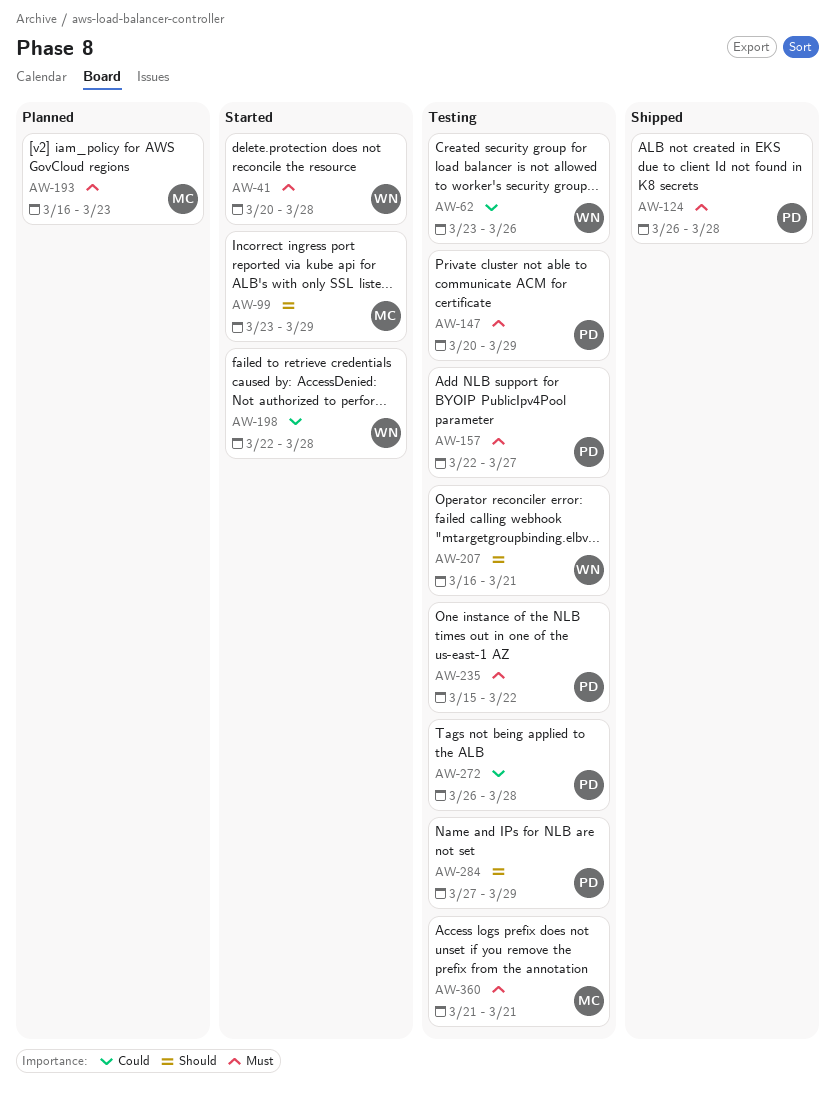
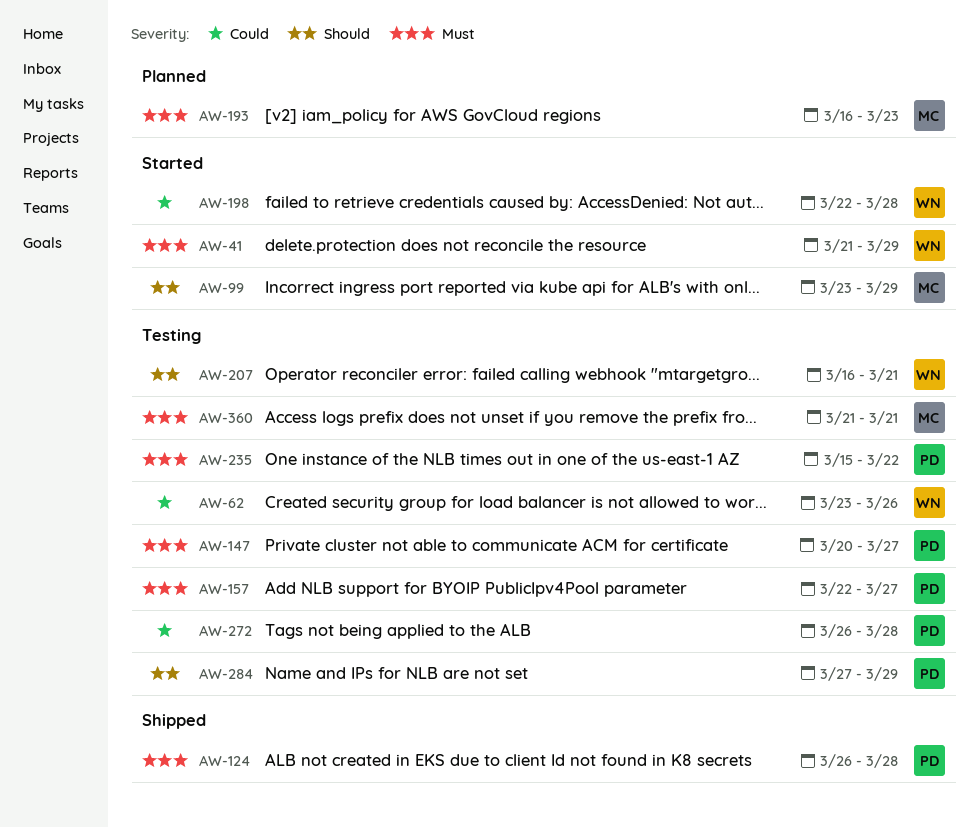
AW-41, start: Mar 20 -> Mar 21
AW-41, due: Mar 28 -> Mar 29
AW-147, due: Mar 29 -> Mar 27

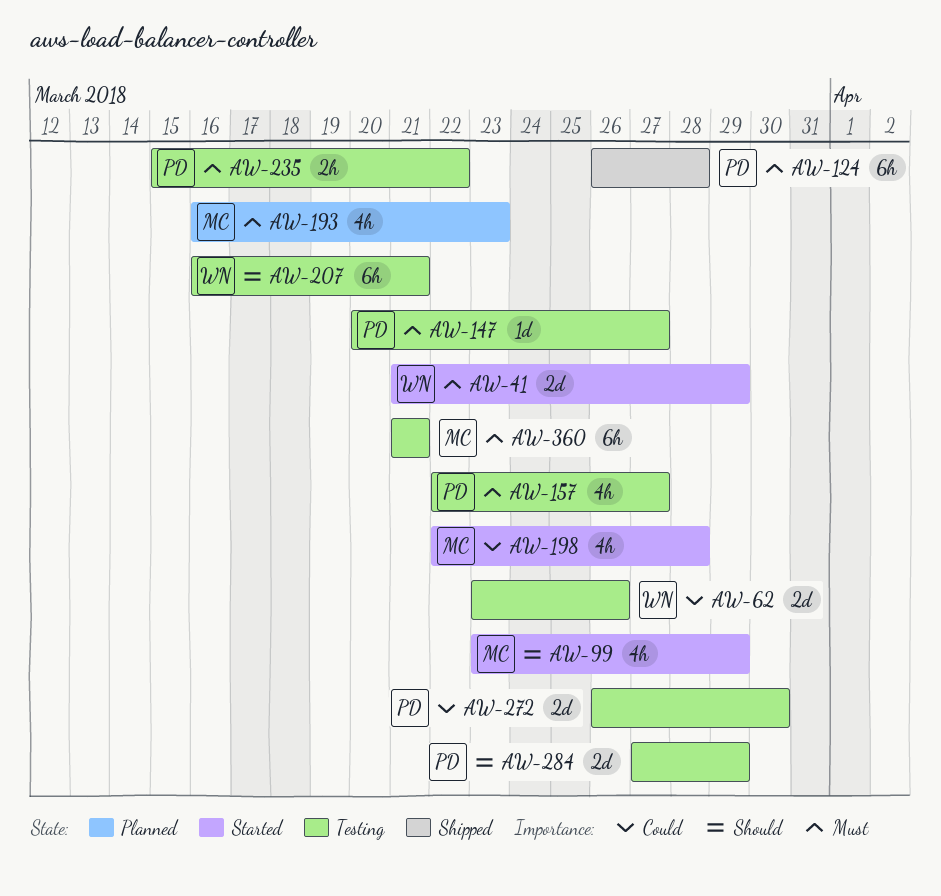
AW-198, owner: WN -> MC
AW-272, due: Mar 28 -> Mar 30

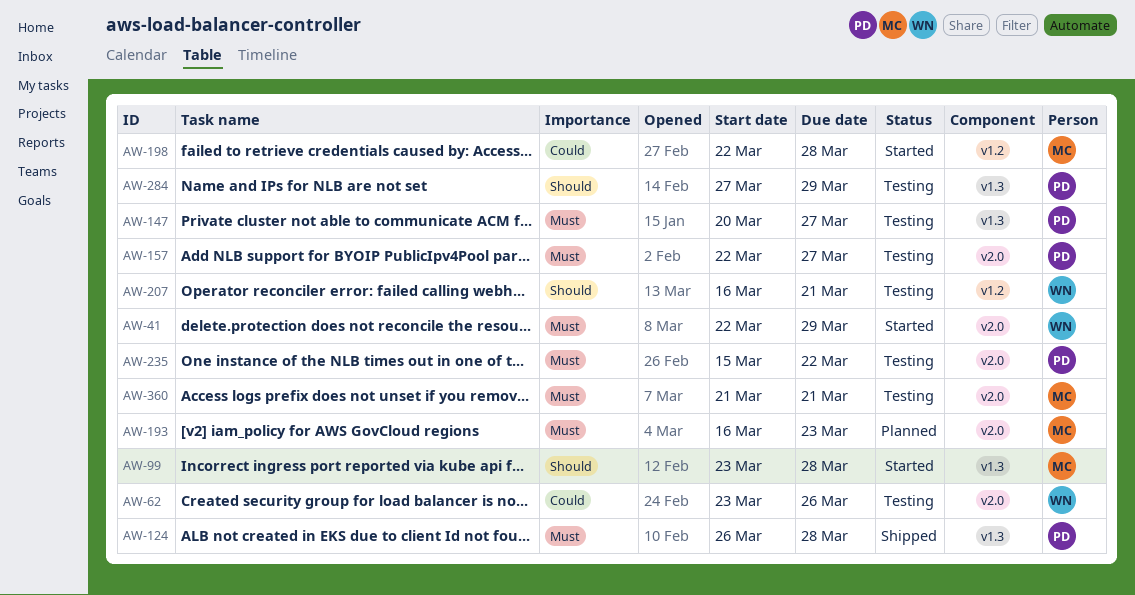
AW-41, start: Mar 21 -> Mar 22
AW-99, due: Mar 29 -> Mar 28
AW-272: present -> none

